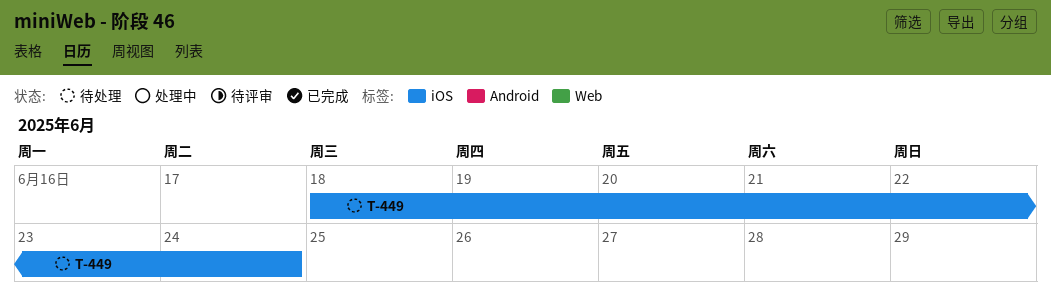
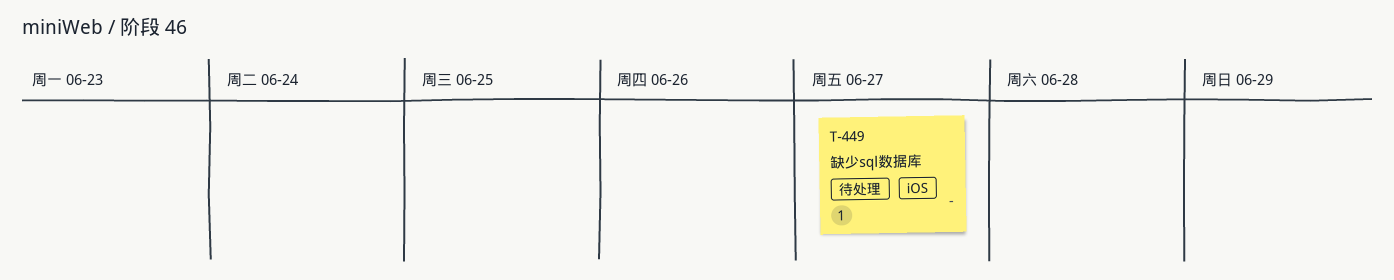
T-449, due: Jun 24 -> Jun 27

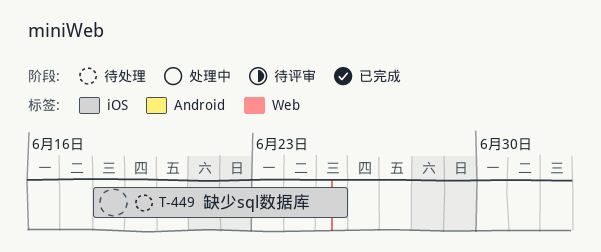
T-449, due: Jun 27 -> Jun 25

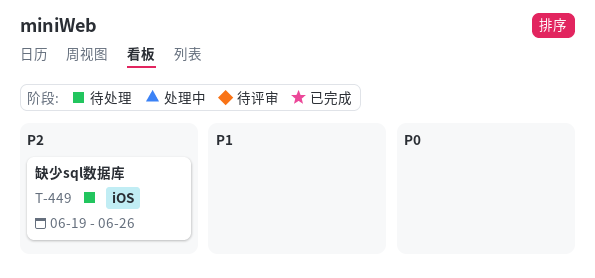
T-449, start: Jun 18 -> Jun 19
T-449, due: Jun 25 -> Jun 26

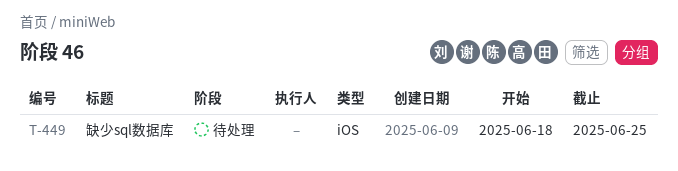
T-449, start: Jun 19 -> Jun 18
T-449, due: Jun 26 -> Jun 25

